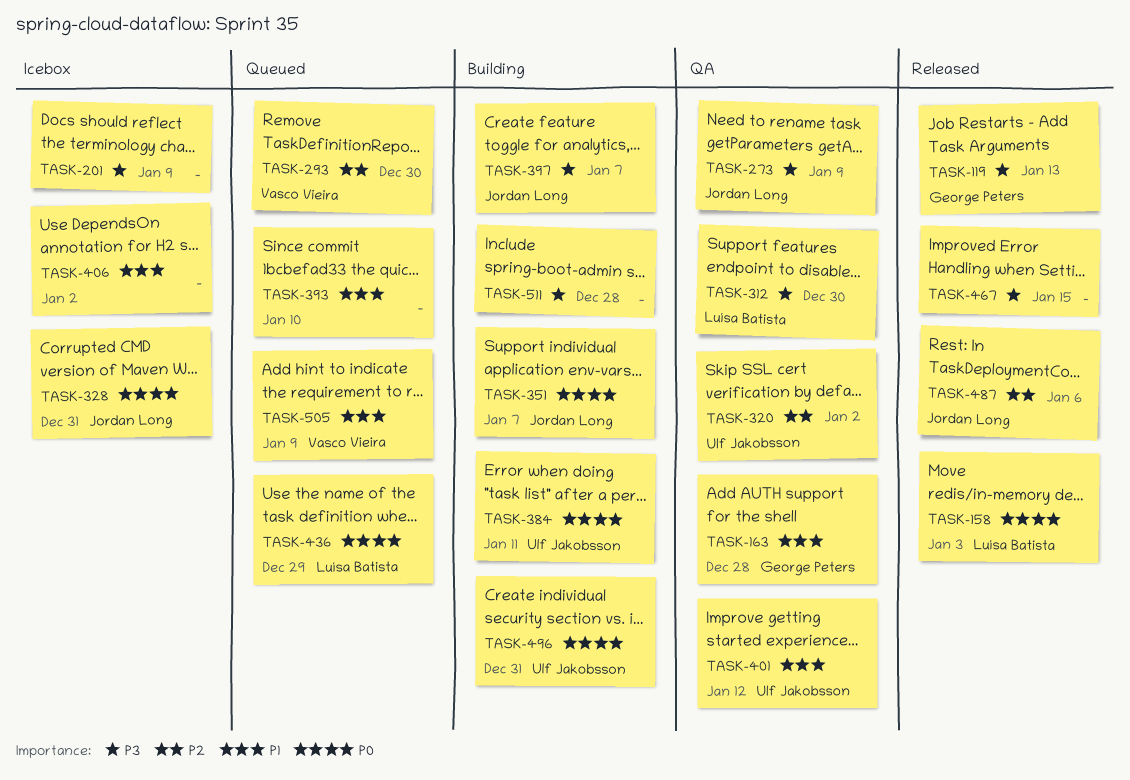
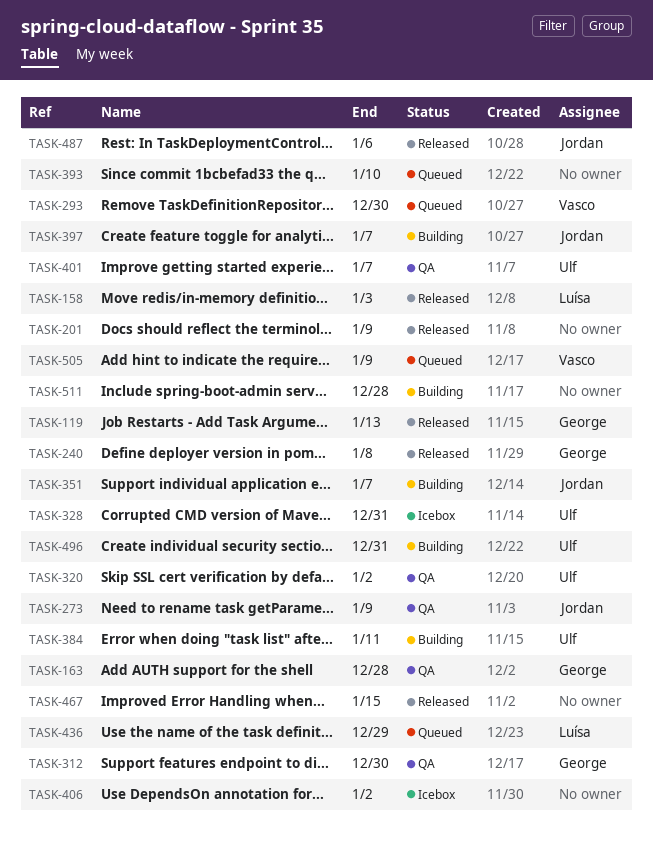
TASK-201, status: Icebox -> Released
TASK-240: none -> present
TASK-312, owner: Luísa Batista -> George Peters
TASK-328, owner: Jordan Long -> Ulf Jakobsson
TASK-401, due: Jan 12 -> Jan 7

